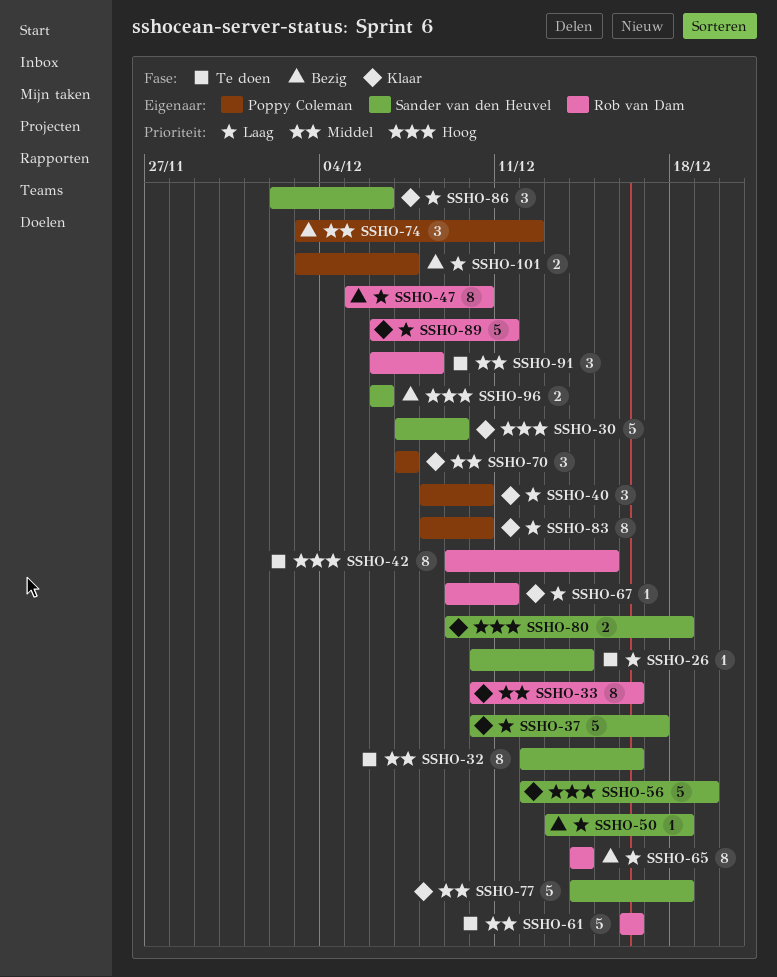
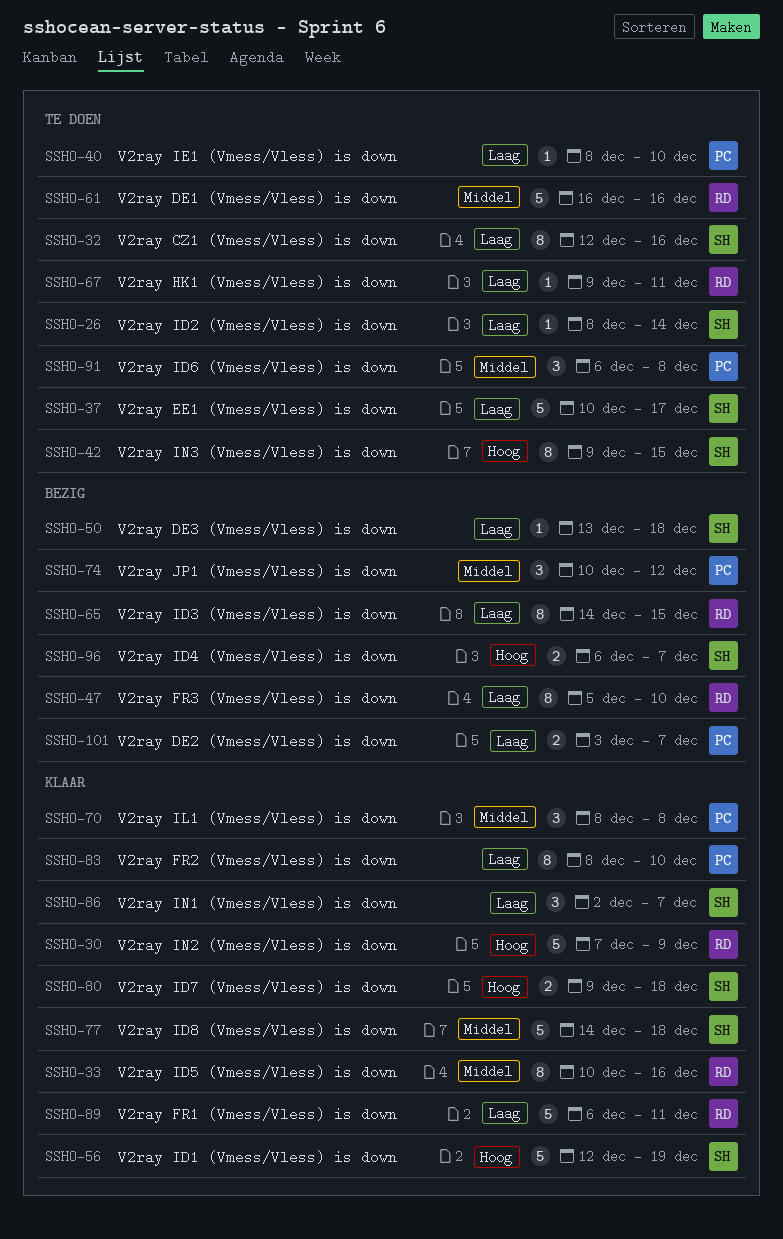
SSHO-26, start: Dec 10 -> Dec 8
SSHO-30, owner: Sander van den Heuvel -> Rob van Dam
SSHO-32, priority: Middel -> Laag
SSHO-37, status: Klaar -> Te doen
SSHO-40, status: Klaar -> Te doen
SSHO-40, estimate: 3 -> 1
SSHO-42, owner: Rob van Dam -> Sander van den Heuvel
SSHO-65, due: Dec 14 -> Dec 15
SSHO-67, status: Klaar -> Te doen
SSHO-70, start: Dec 7 -> Dec 8
SSHO-70, due: Dec 7 -> Dec 8
SSHO-74, start: Dec 3 -> Dec 10
SSHO-86, due: Dec 6 -> Dec 7
SSHO-91, owner: Rob van Dam -> Poppy Coleman
SSHO-96, due: Dec 6 -> Dec 7

